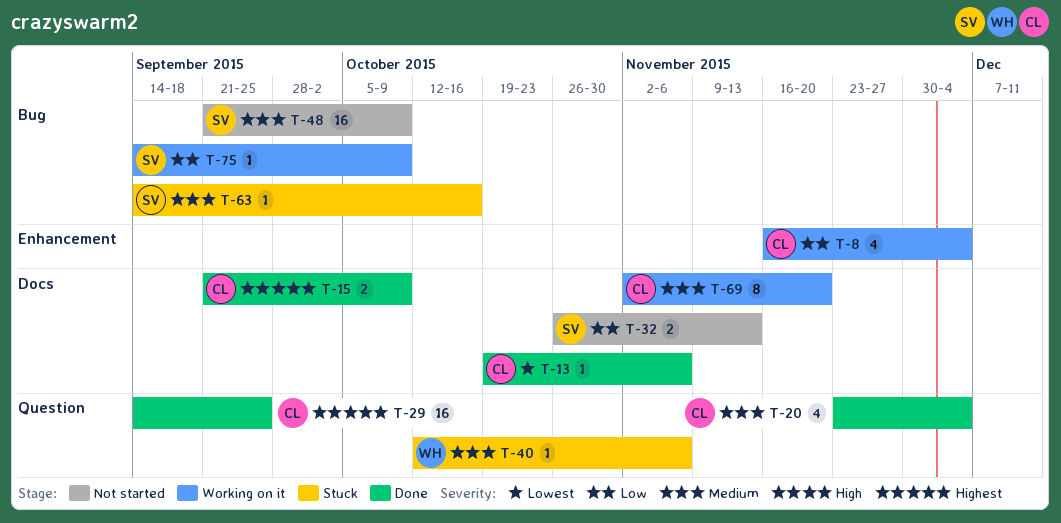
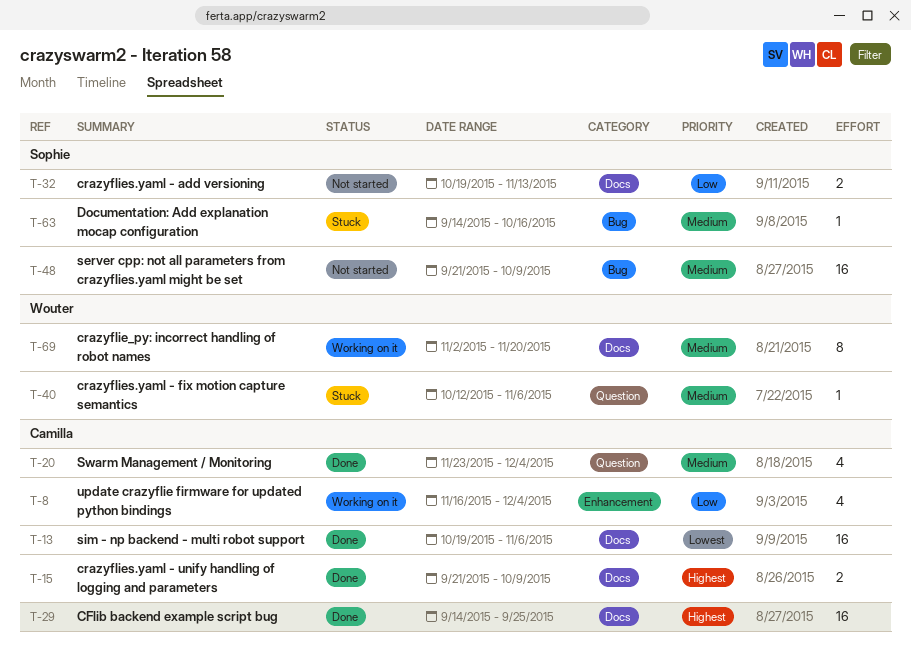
T-13, estimate: 1 -> 16
T-29, label: Question -> Docs
T-32, start: Oct 26 -> Oct 19
T-69, owner: Camilla -> Wouter
T-75: present -> none

